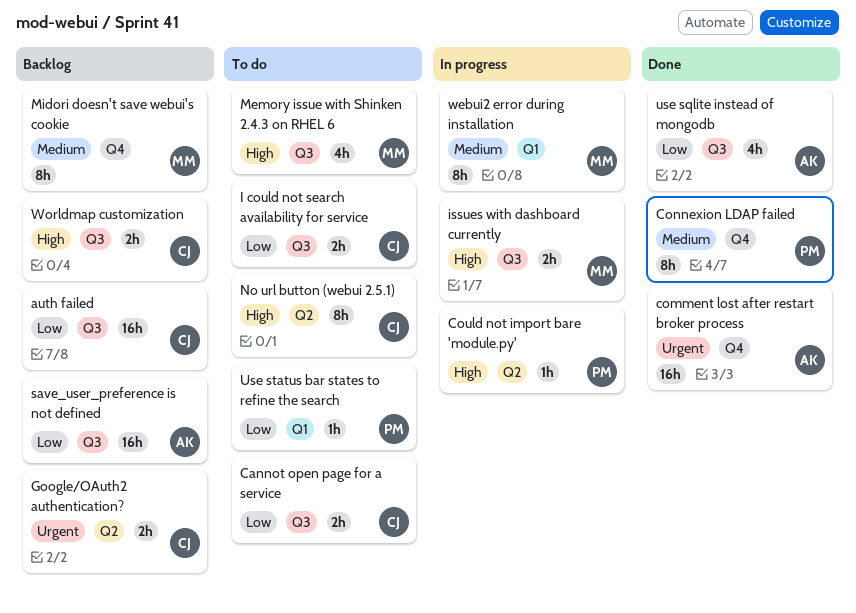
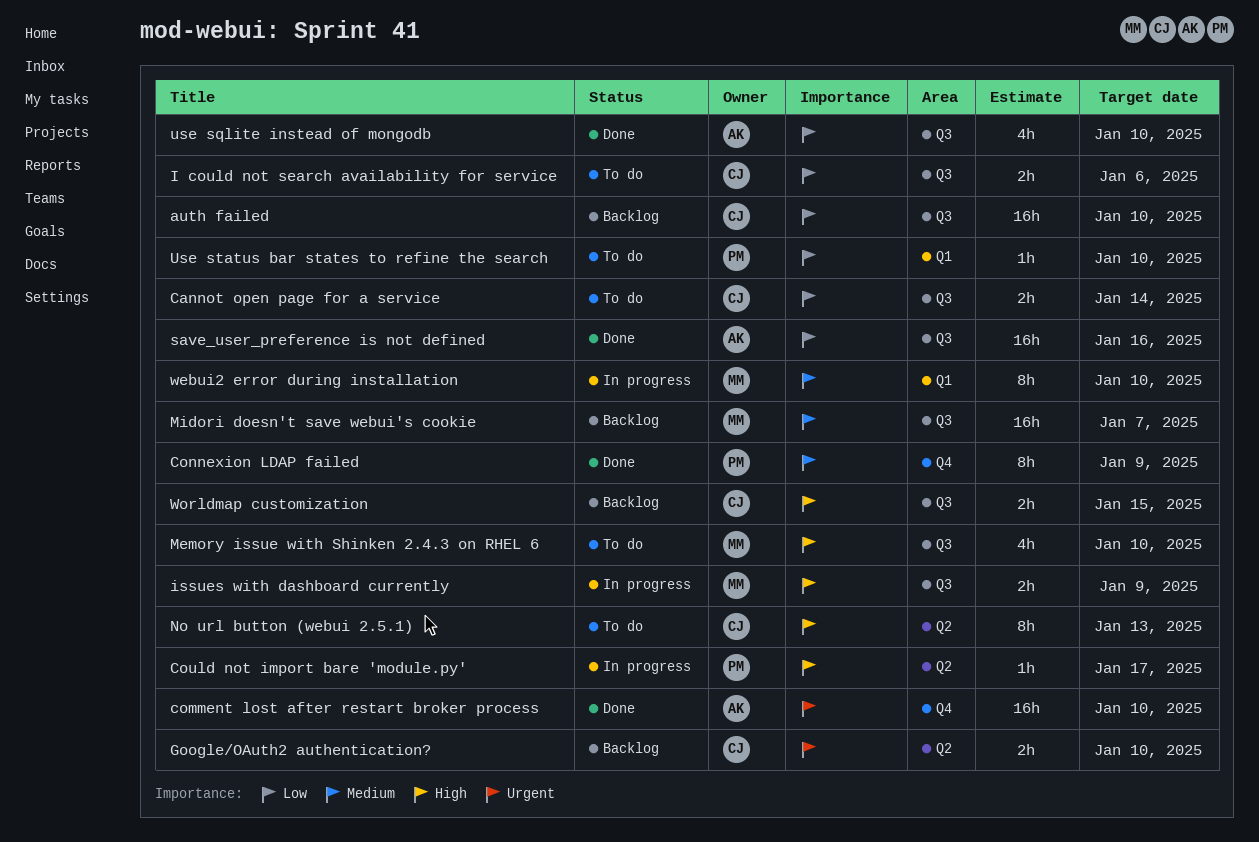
Midori doesn't save webui's cookie, label: Q4 -> Q3
Midori doesn't save webui's cookie, estimate: 8h -> 16h
save_user_preference is not defined, status: Backlog -> Done

